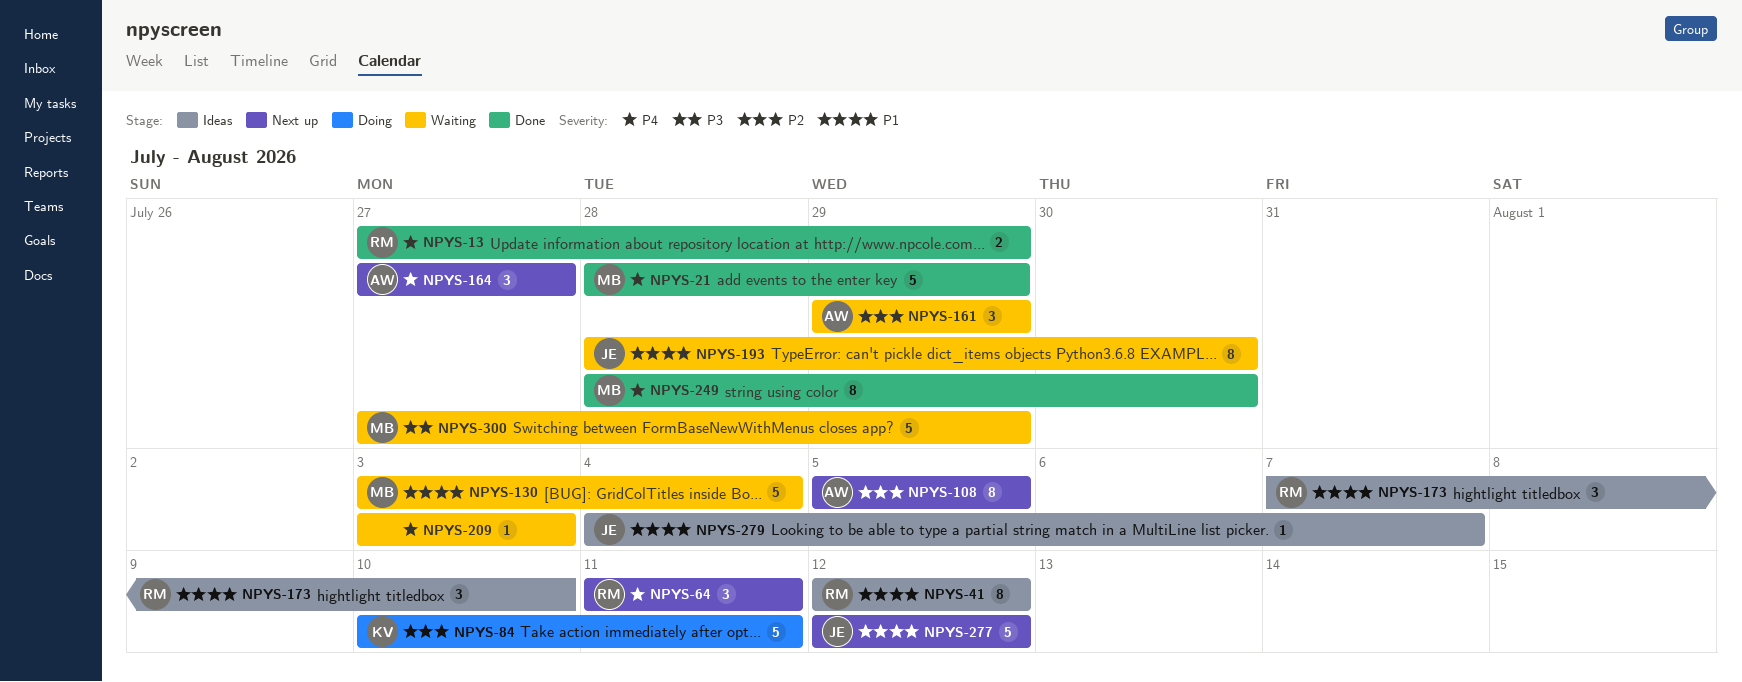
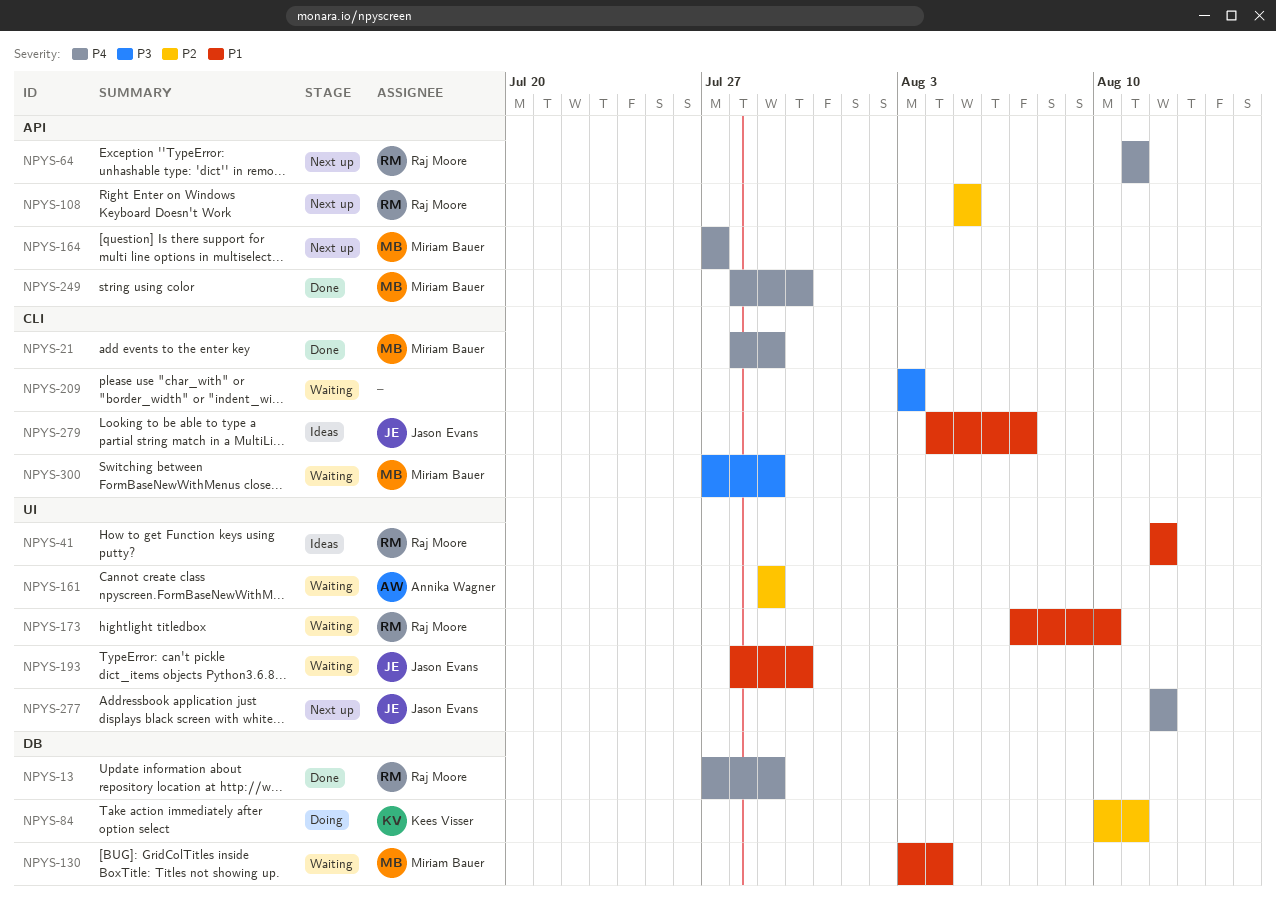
NPYS-108, owner: Annika Wagner -> Raj Moore
NPYS-164, owner: Annika Wagner -> Miriam Bauer
NPYS-173, status: Ideas -> Waiting
NPYS-209, priority: P4 -> P3
NPYS-277, priority: P1 -> P4

